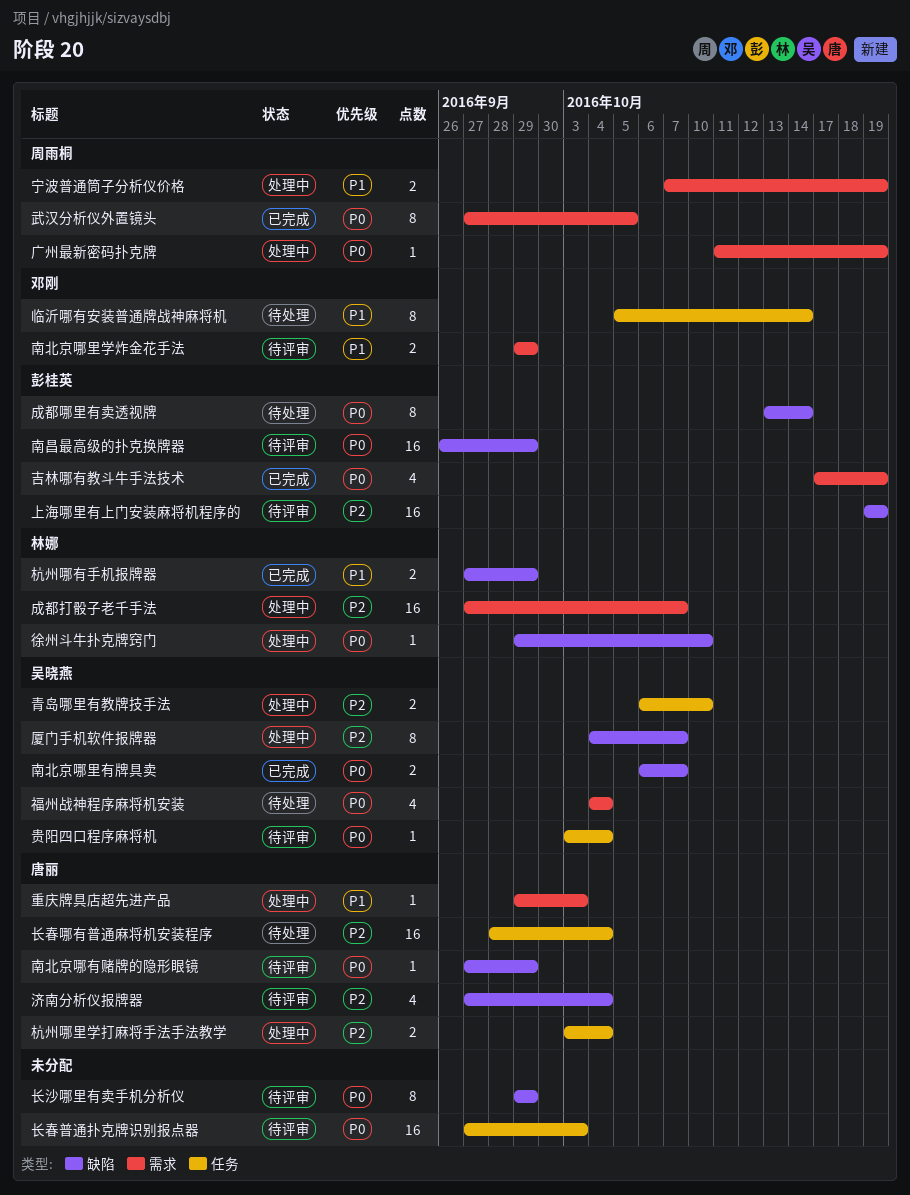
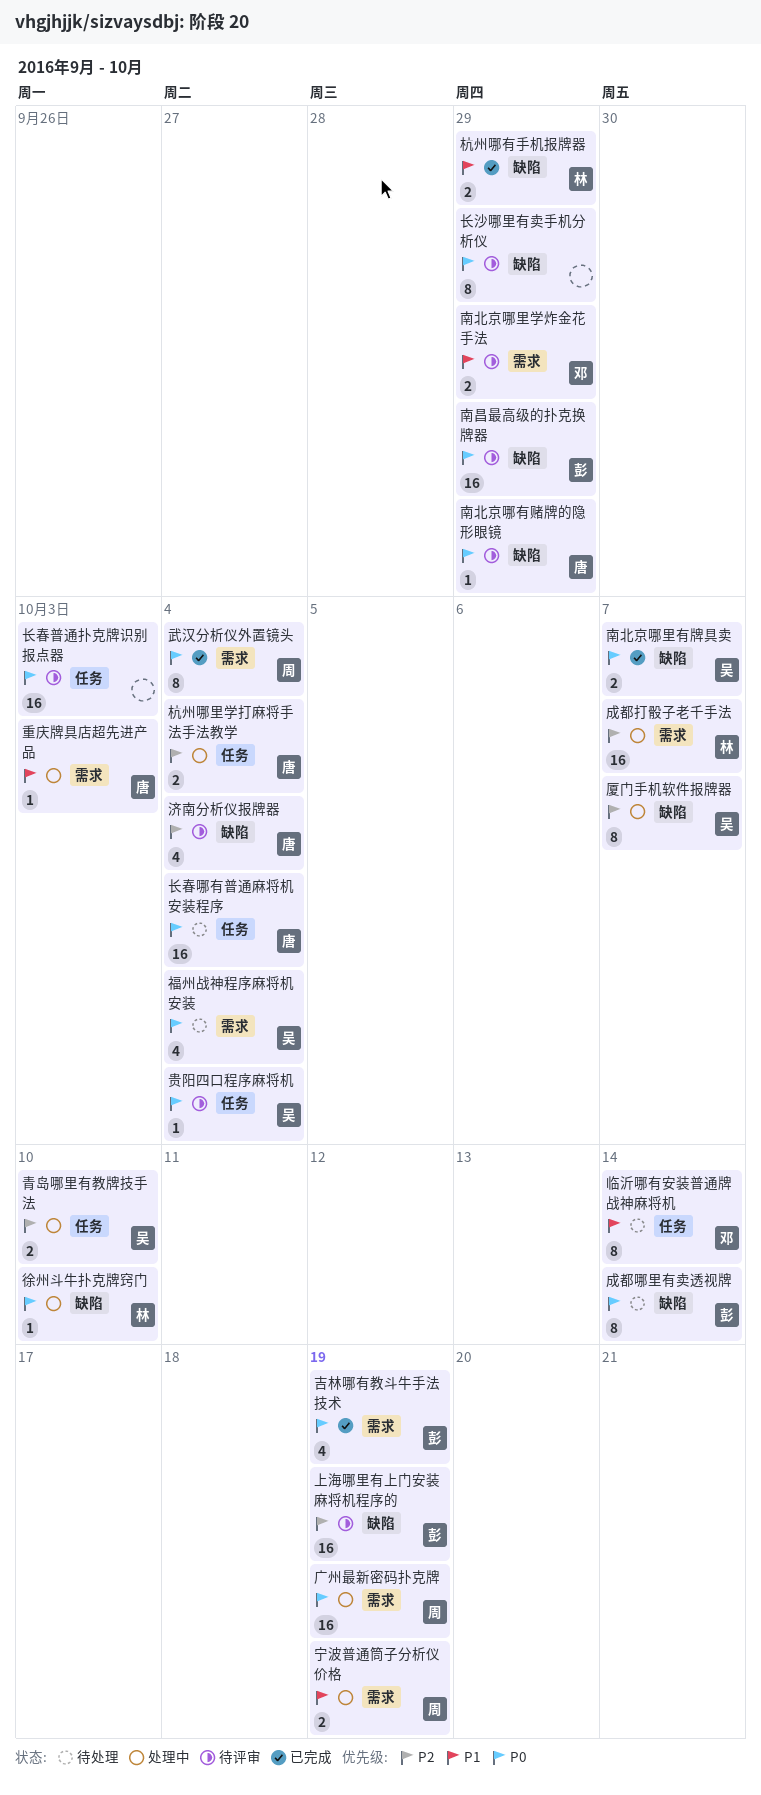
广州最新密码扑克牌, estimate: 1 -> 16
武汉分析仪外置镜头, due: Oct 5 -> Oct 4
长春哪有普通麻将机安装程序, priority: P2 -> P0

